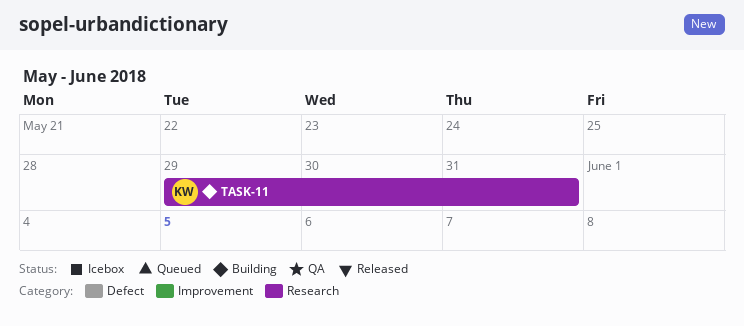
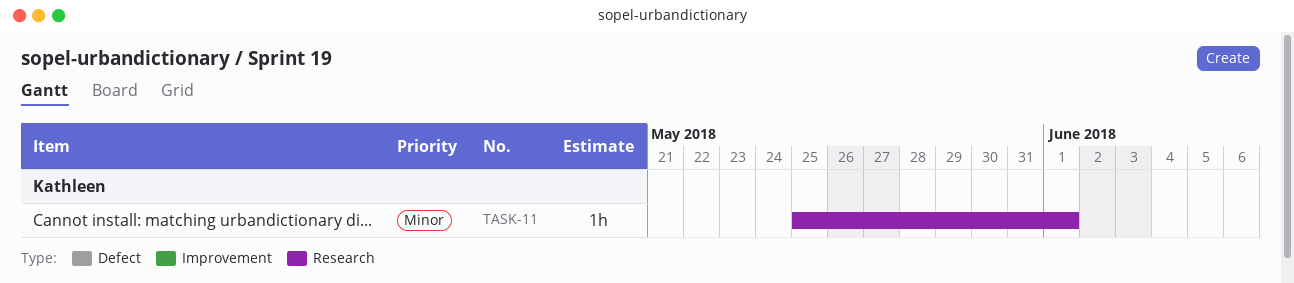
TASK-11, start: May 29 -> May 25
TASK-11, due: May 31 -> Jun 1

